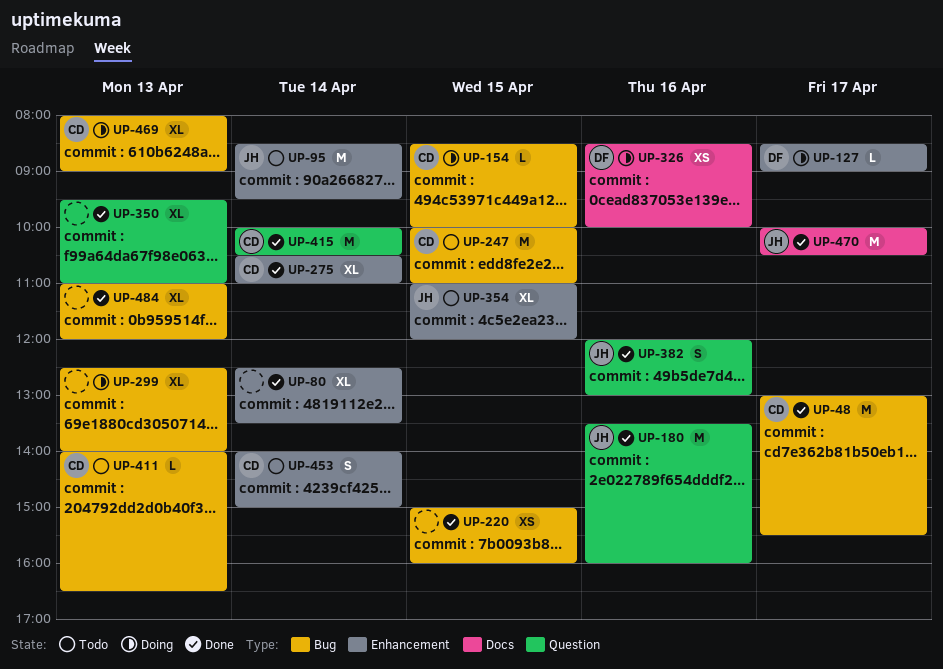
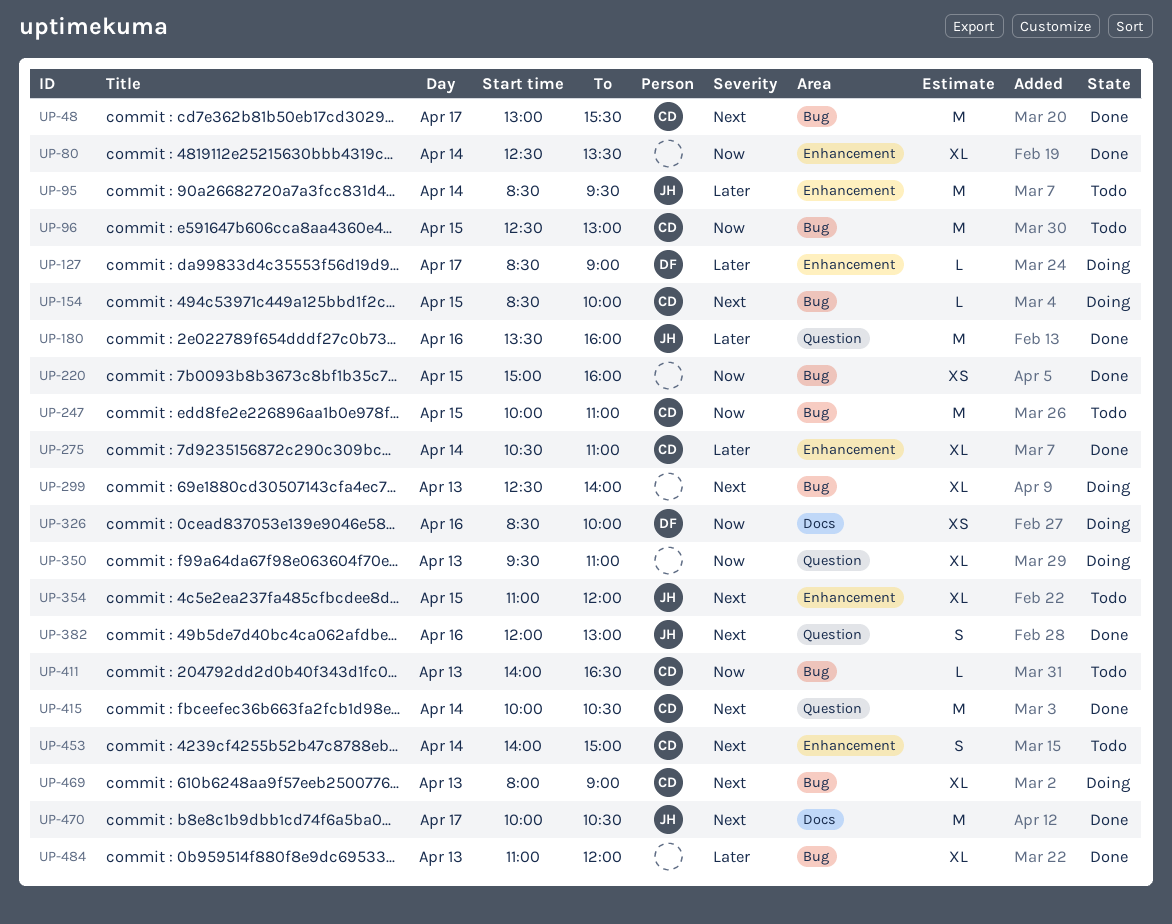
UP-96: none -> present
UP-350, status: Done -> Doing

